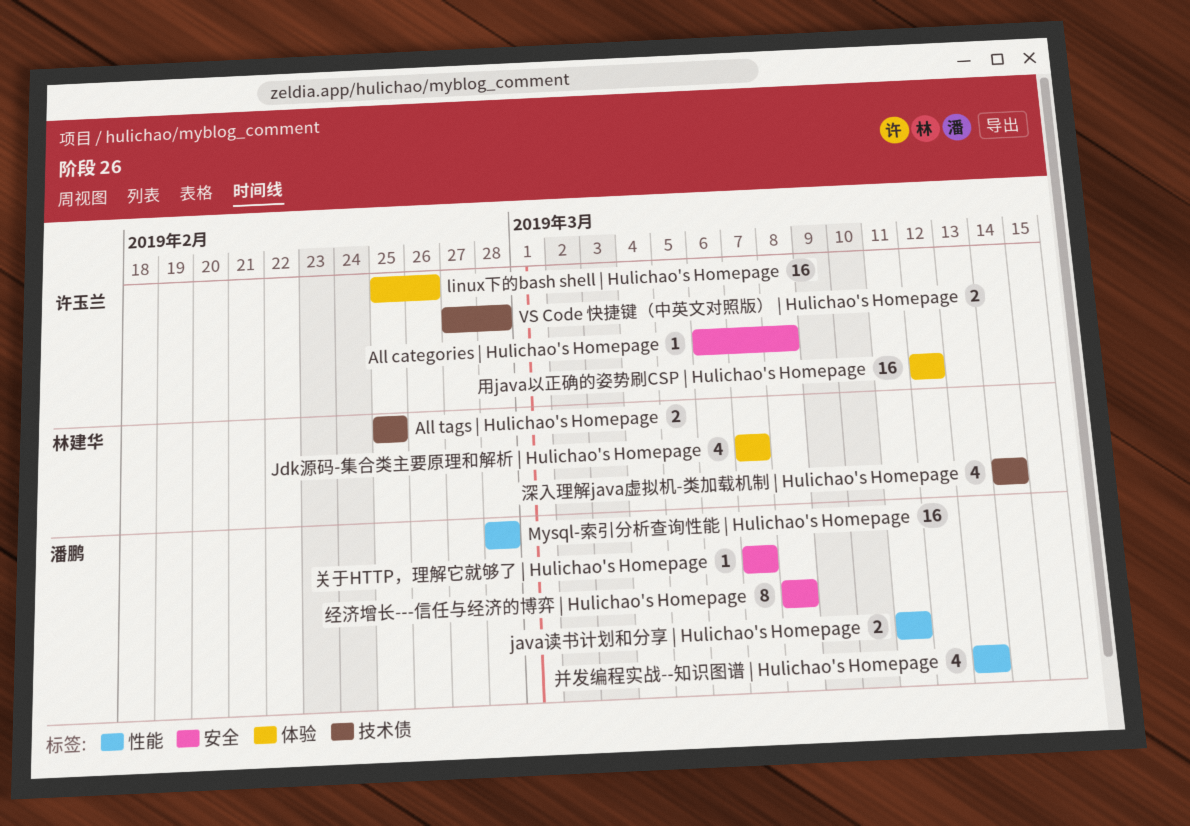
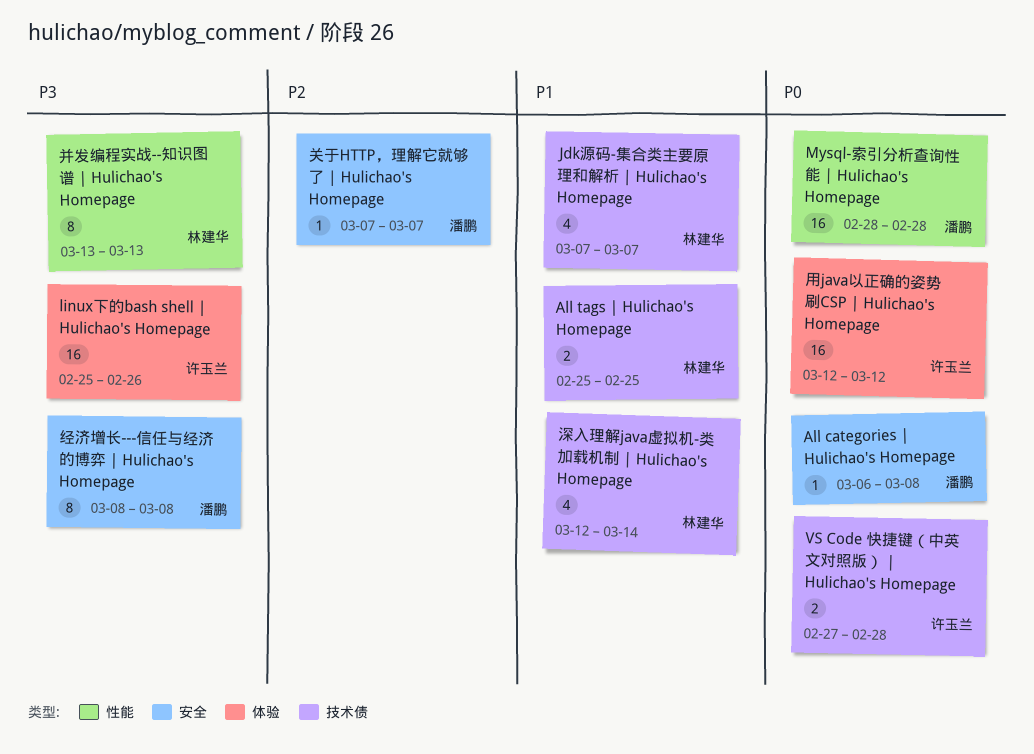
All categories | Hulichao's Homepage, owner: 许玉兰 -> 潘鹏
java读书计划和分享 | Hulichao's Homepage: present -> none
Jdk源码-集合类主要原理和解析 | Hulichao's Homepage, label: 体验 -> 技术债
并发编程实战--知识图谱 | Hulichao's Homepage, owner: 潘鹏 -> 林建华
并发编程实战--知识图谱 | Hulichao's Homepage, estimate: 4 -> 8
深入理解java虚拟机-类加载机制 | Hulichao's Homepage, start: Mar 14 -> Mar 12

